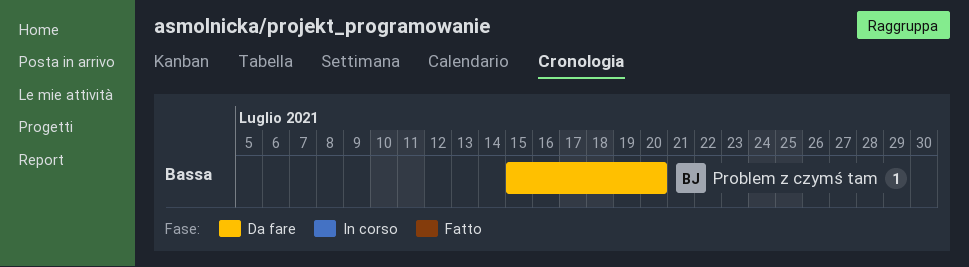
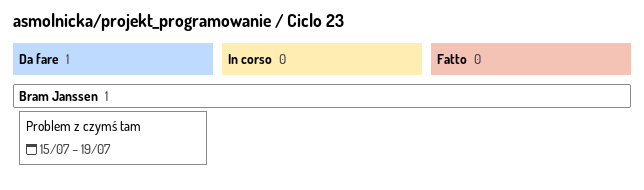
Problem z czymś tam, due: Jul 20 -> Jul 19

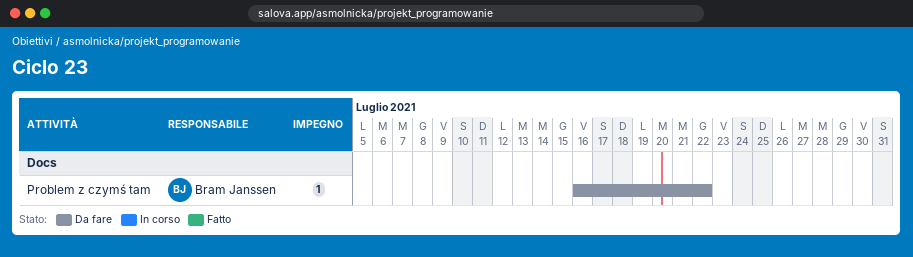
Problem z czymś tam, start: Jul 15 -> Jul 16
Problem z czymś tam, due: Jul 19 -> Jul 22

